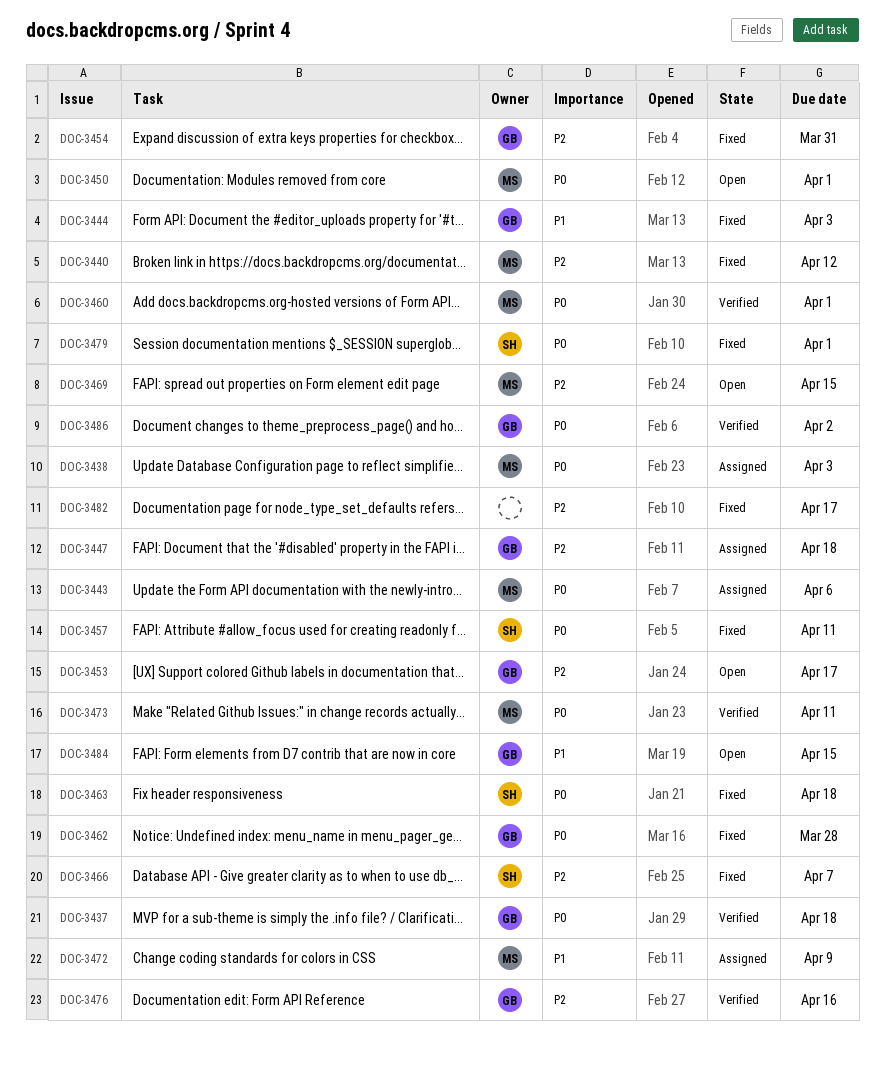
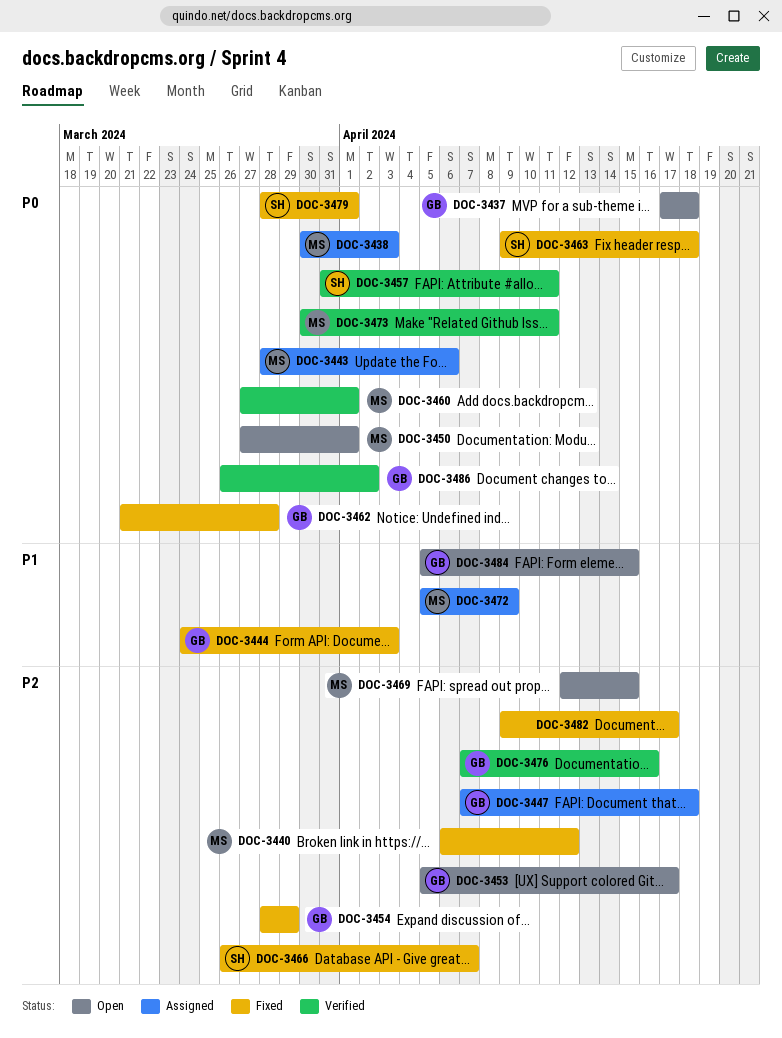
DOC-3437, status: Verified -> Open
DOC-3454, due: Mar 31 -> Mar 29
DOC-3457, status: Fixed -> Verified

